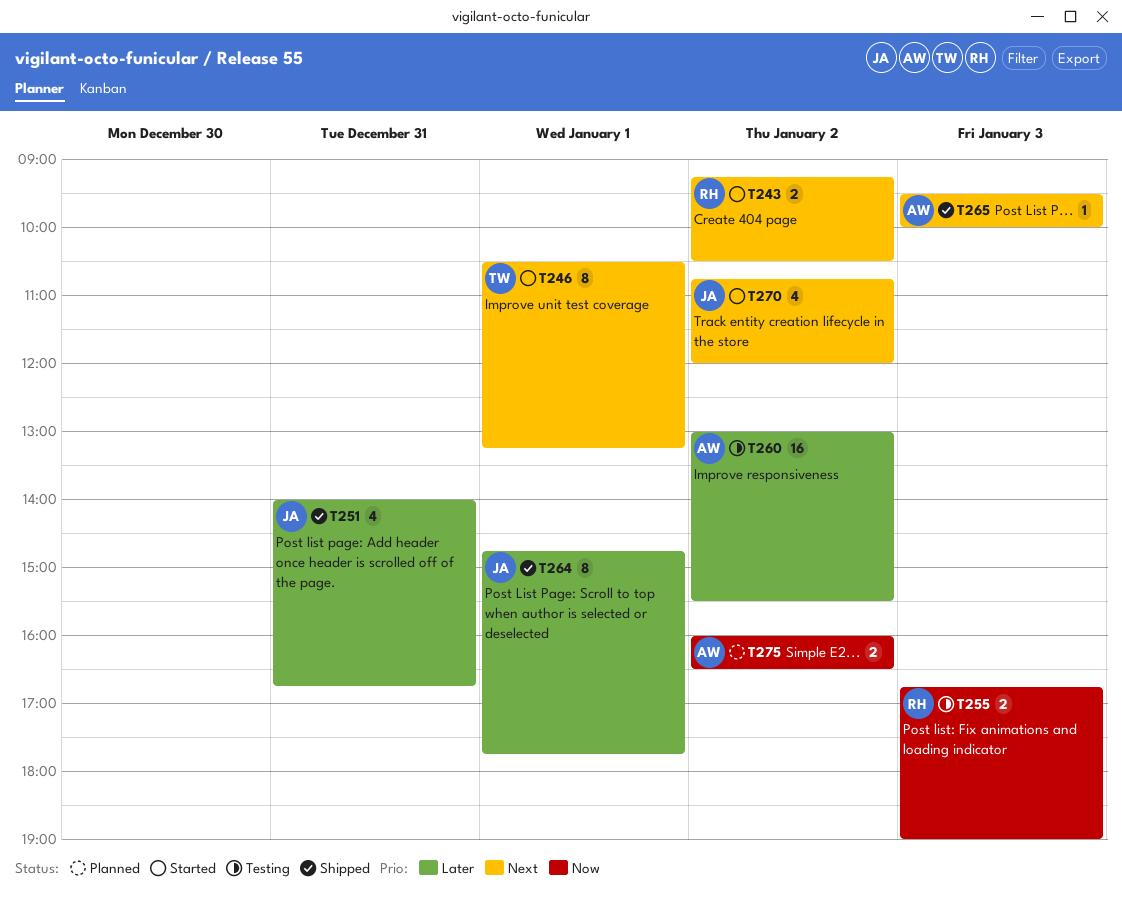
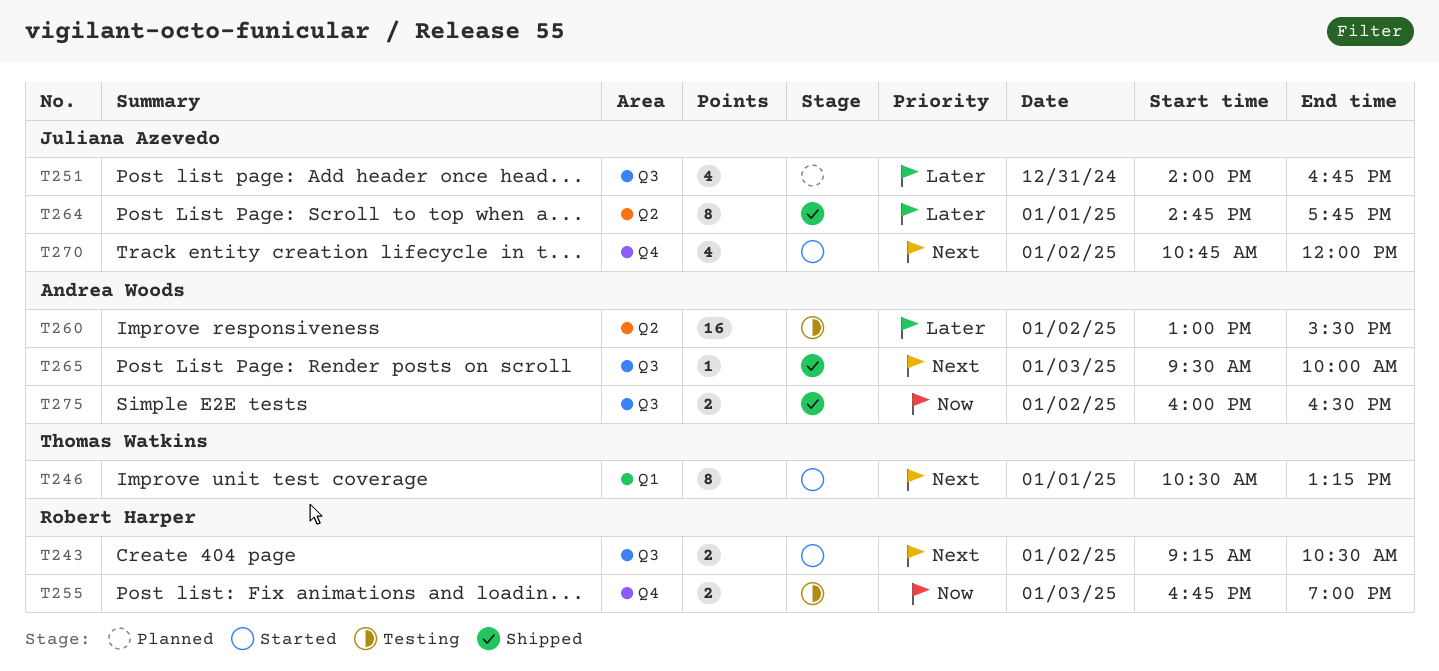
T251, status: Shipped -> Planned
T275, status: Planned -> Shipped

